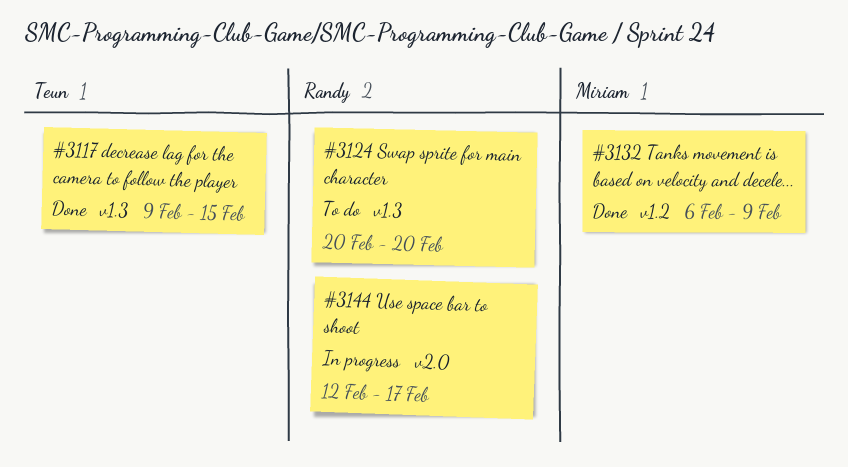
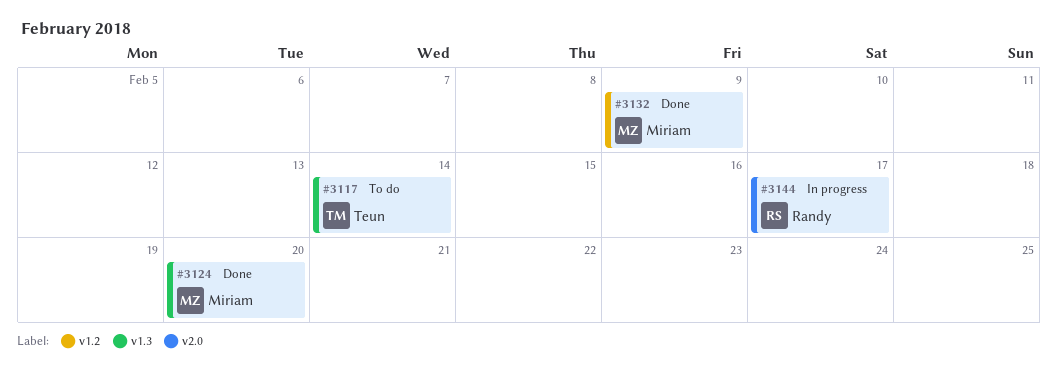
#3117, status: Done -> To do
#3117, due: Feb 15 -> Feb 14
#3124, status: To do -> Done
#3124, owner: Randy -> Miriam

